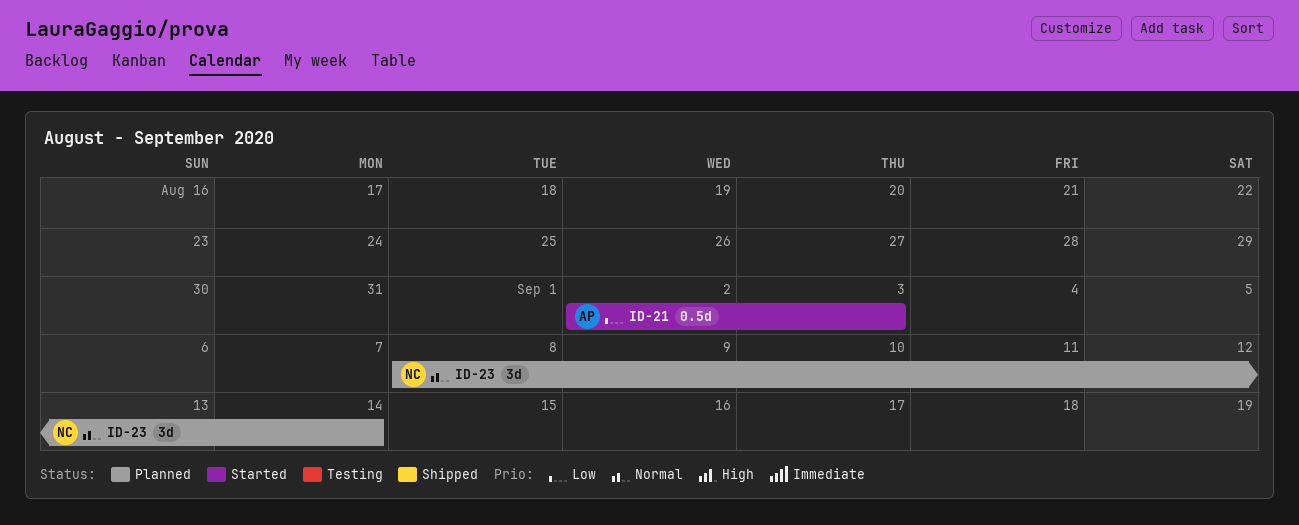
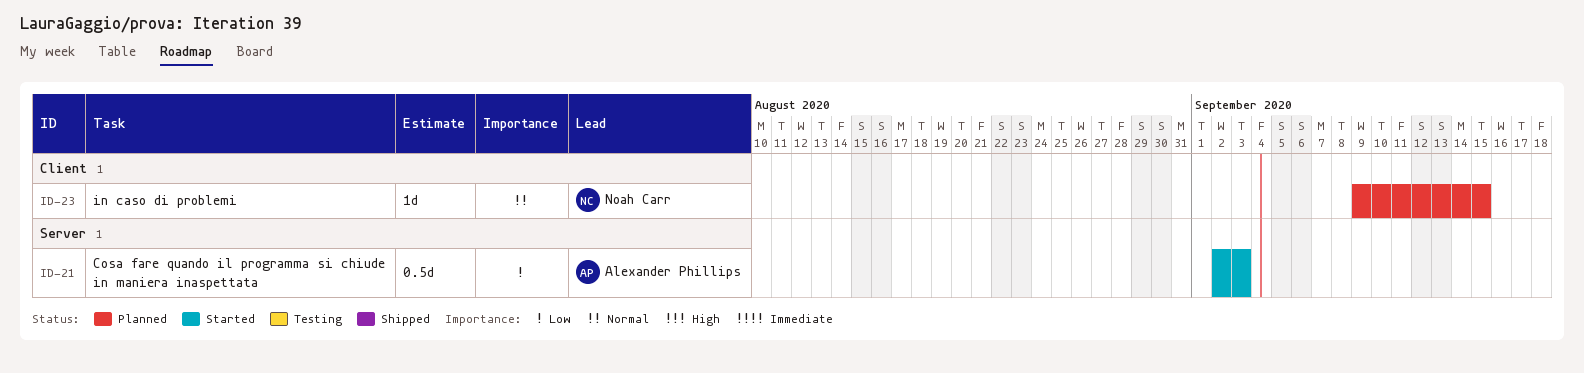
ID-23, estimate: 3d -> 1d
ID-23, start: Sep 8 -> Sep 9
ID-23, due: Sep 14 -> Sep 15

